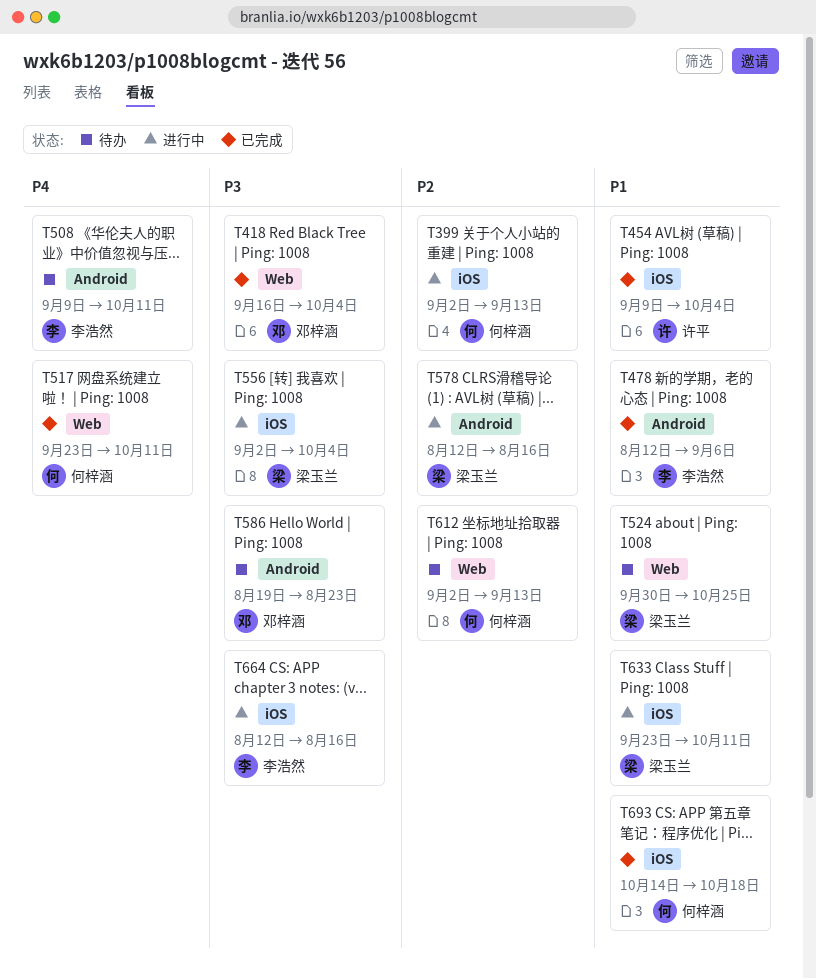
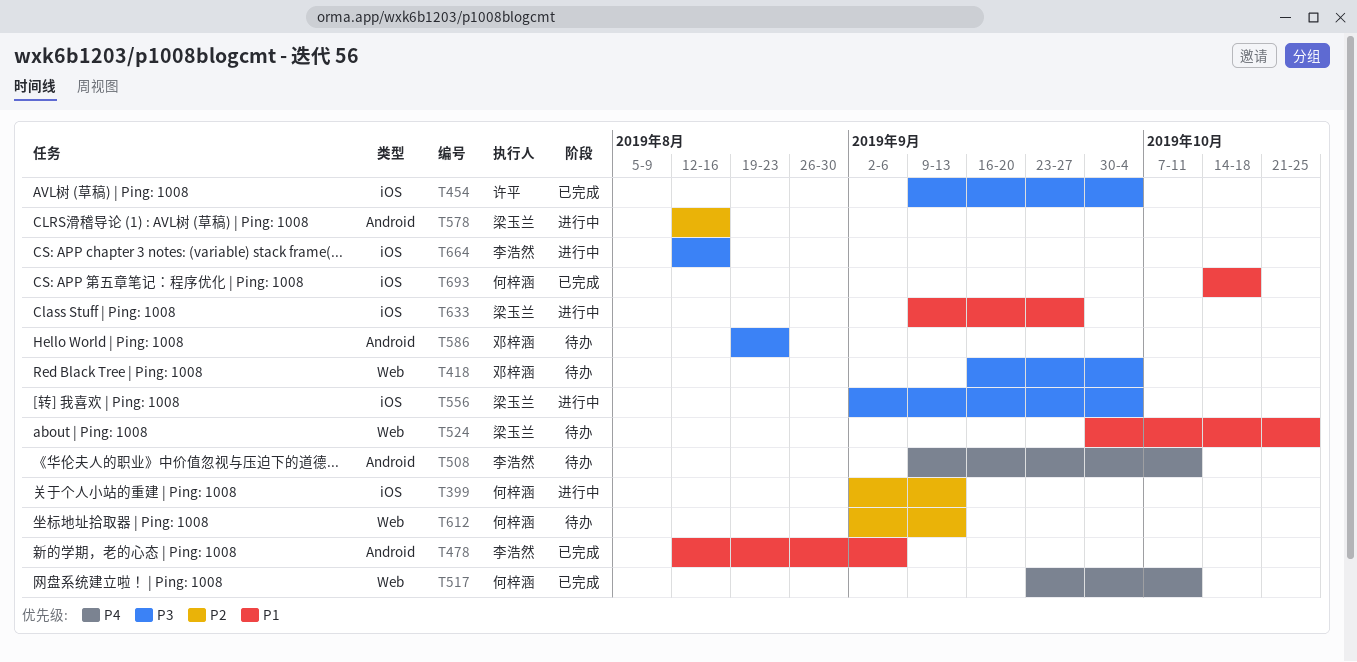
T418, status: 已完成 -> 待办
T454, priority: P1 -> P3
T633, start: Sep 23 -> Sep 9
T633, due: Oct 11 -> Sep 27

